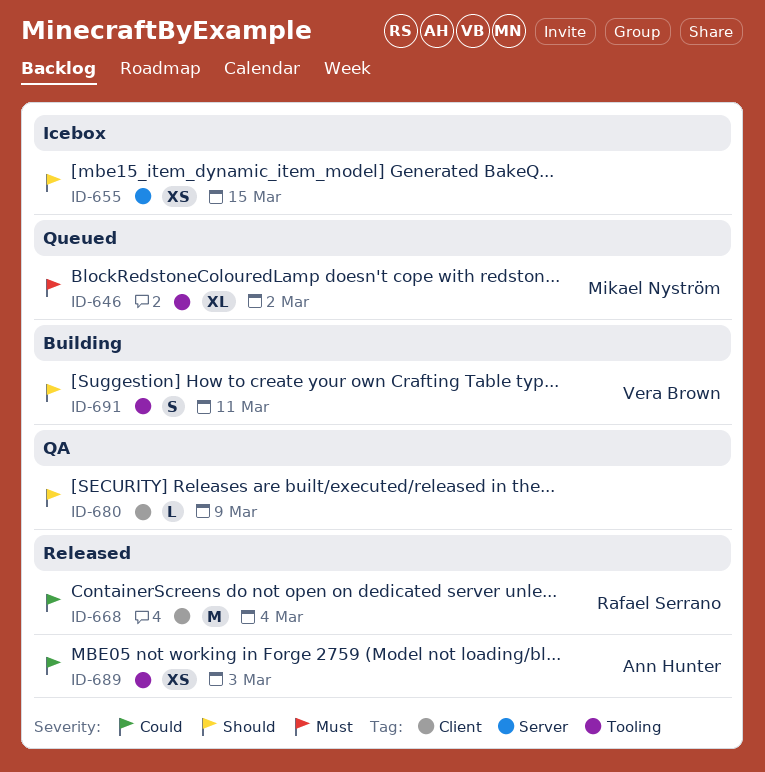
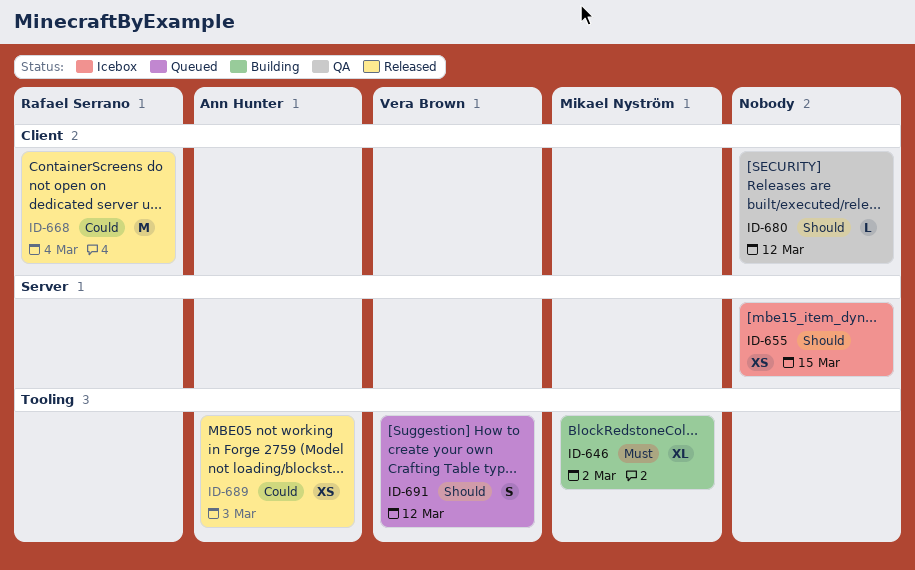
ID-646, status: Queued -> Building
ID-680, due: Mar 9 -> Mar 12
ID-691, status: Building -> Queued
ID-691, due: Mar 11 -> Mar 12

